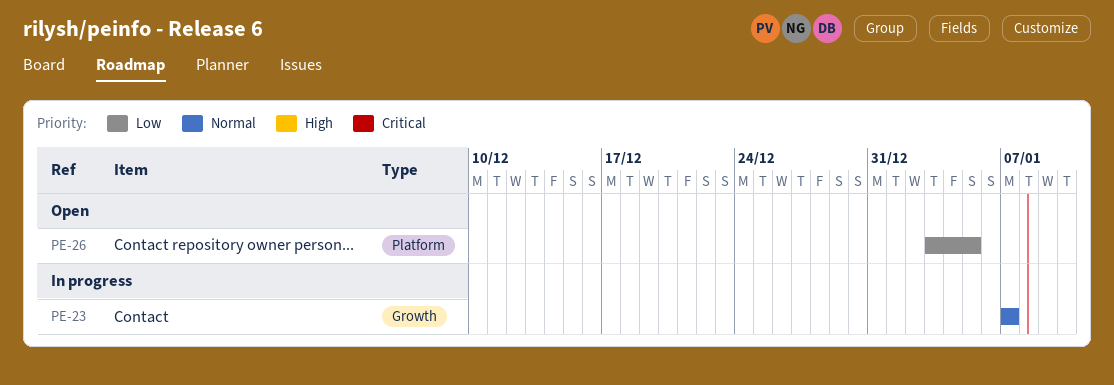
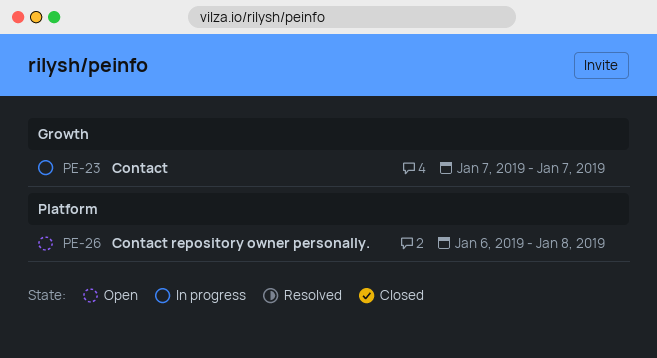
PE-26, start: Jan 3 -> Jan 6
PE-26, due: Jan 5 -> Jan 8

